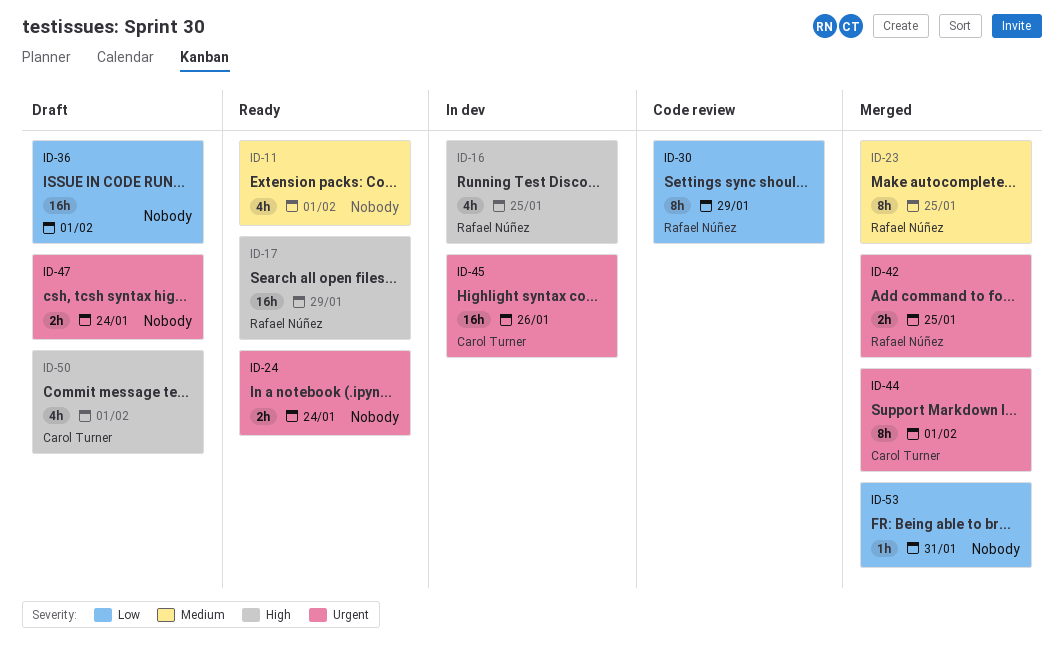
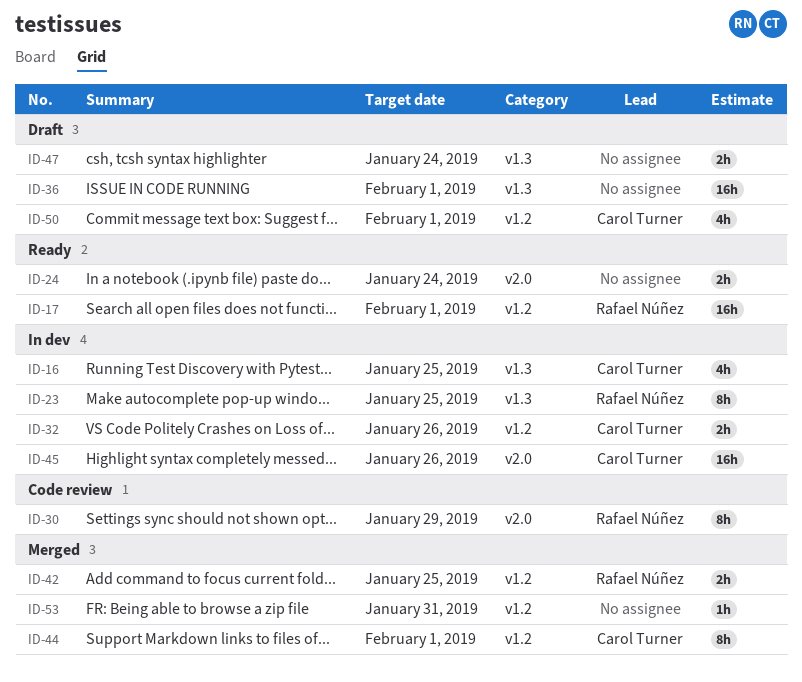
ID-11: present -> none
ID-16, owner: Rafael Núñez -> Carol Turner
ID-17, due: Jan 29 -> Feb 1
ID-23, status: Merged -> In dev
ID-32: none -> present

